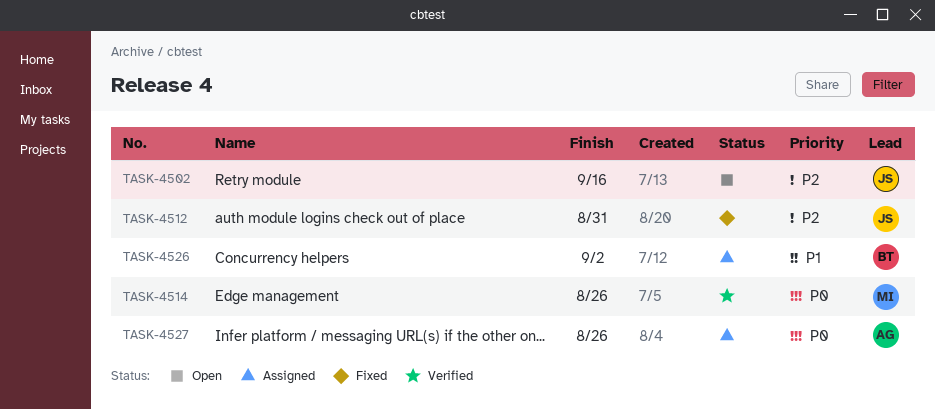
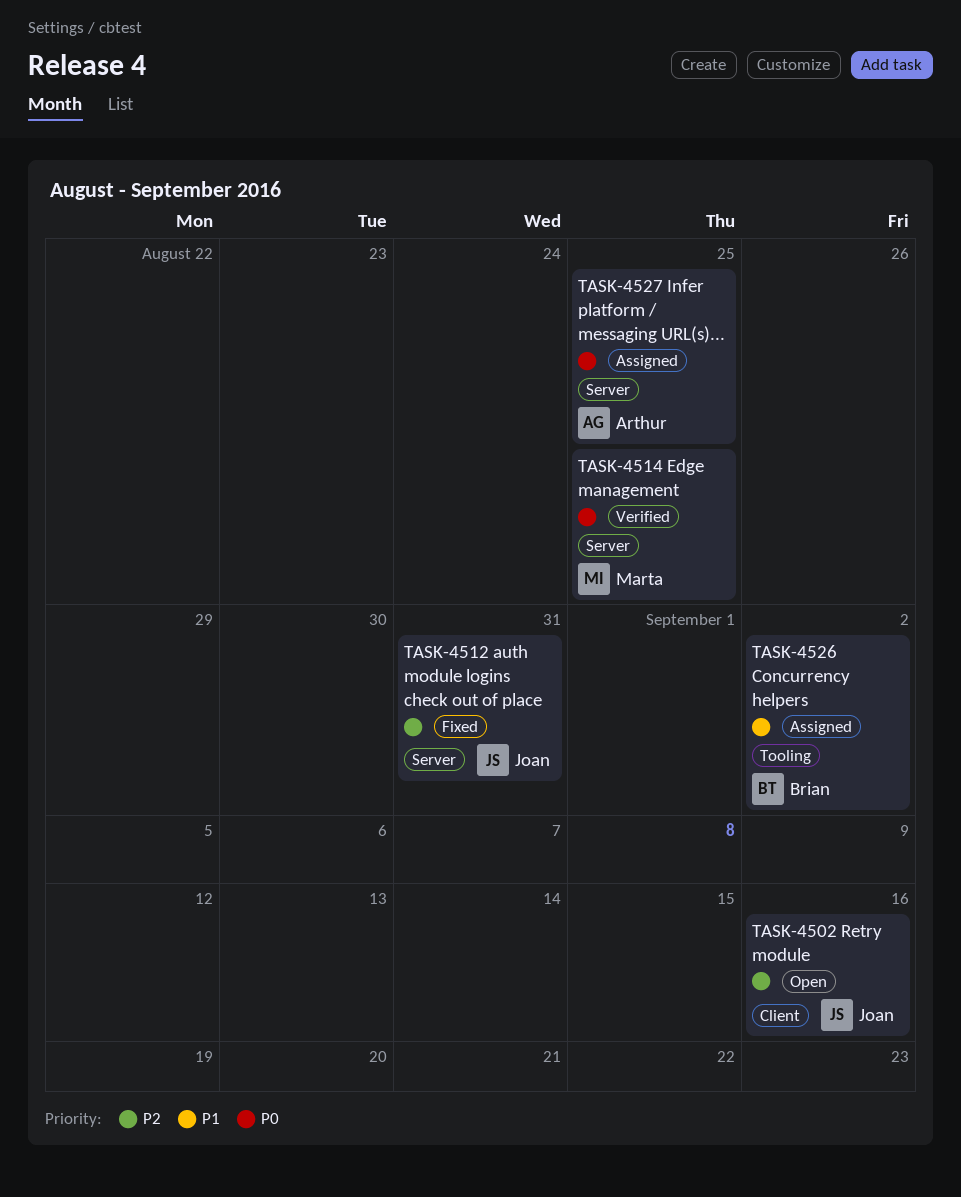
TASK-4514, due: Aug 26 -> Aug 25
TASK-4527, due: Aug 26 -> Aug 25

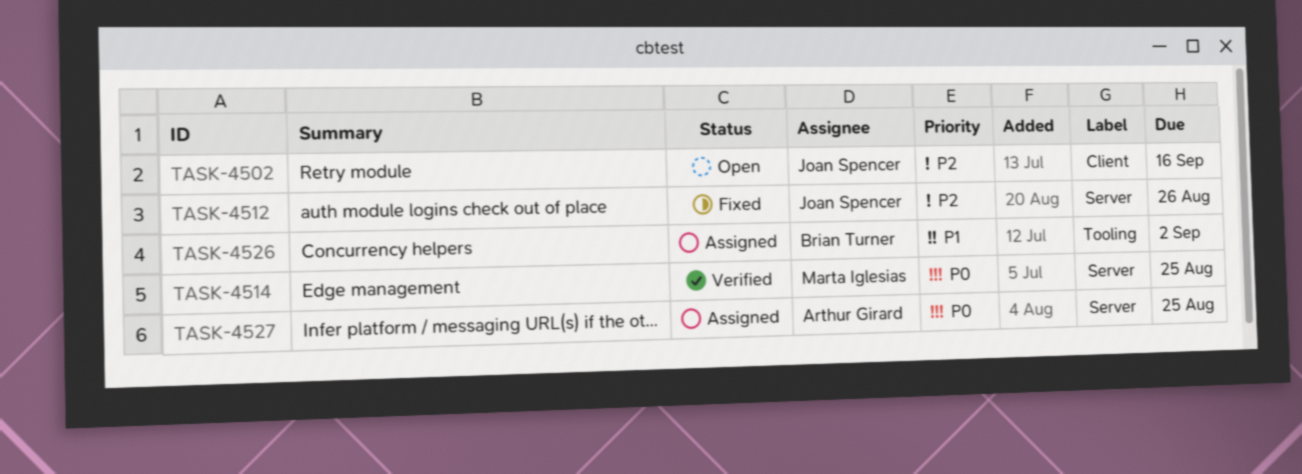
TASK-4512, due: Aug 31 -> Aug 26

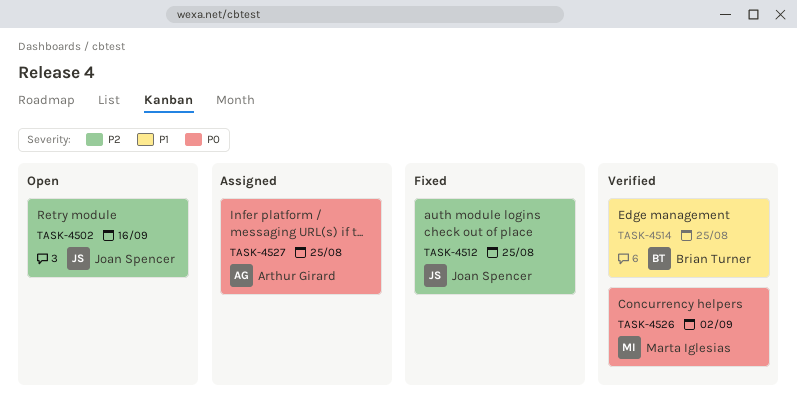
TASK-4512, due: Aug 26 -> Aug 25
TASK-4514, owner: Marta Iglesias -> Brian Turner
TASK-4514, priority: P0 -> P1
TASK-4526, status: Assigned -> Verified
TASK-4526, owner: Brian Turner -> Marta Iglesias
TASK-4526, priority: P1 -> P0

